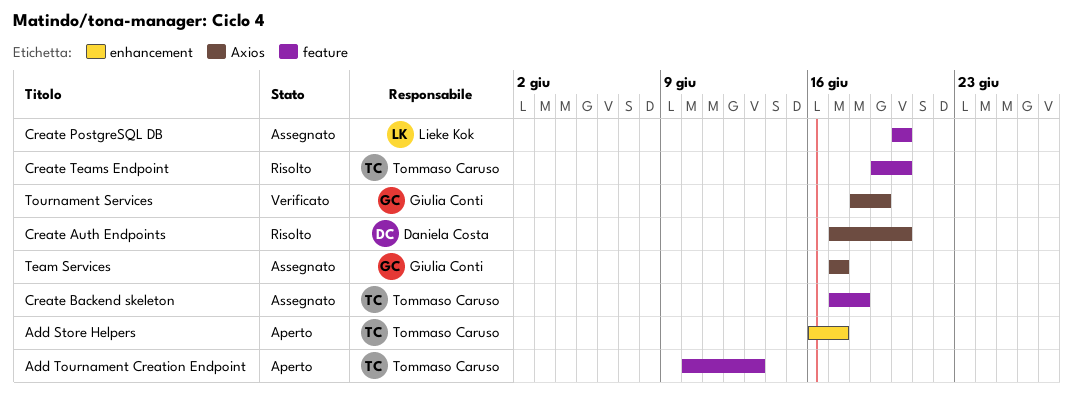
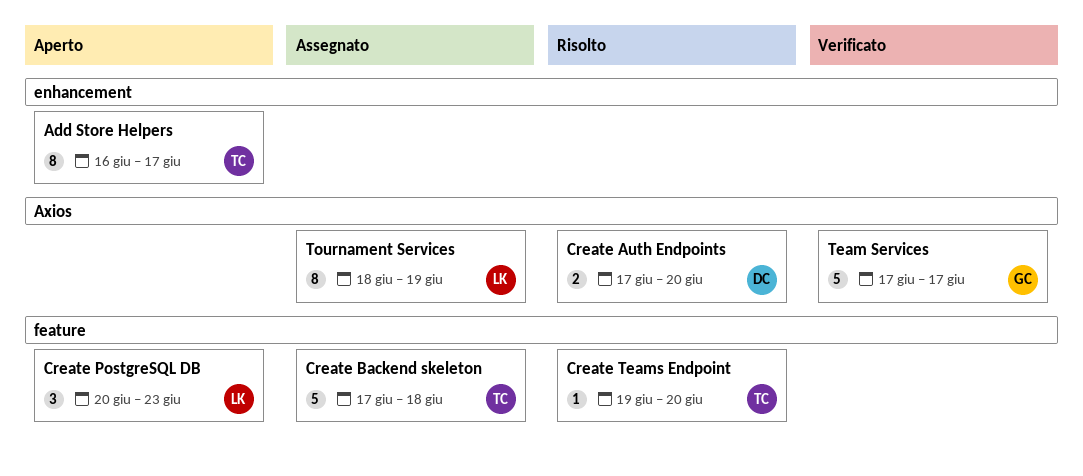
Add Tournament Creation Endpoint: present -> none
Create PostgreSQL DB, status: Assegnato -> Aperto
Create PostgreSQL DB, due: Jun 20 -> Jun 23
Team Services, status: Assegnato -> Verificato
Tournament Services, status: Verificato -> Assegnato
Tournament Services, owner: Giulia Conti -> Lieke Kok

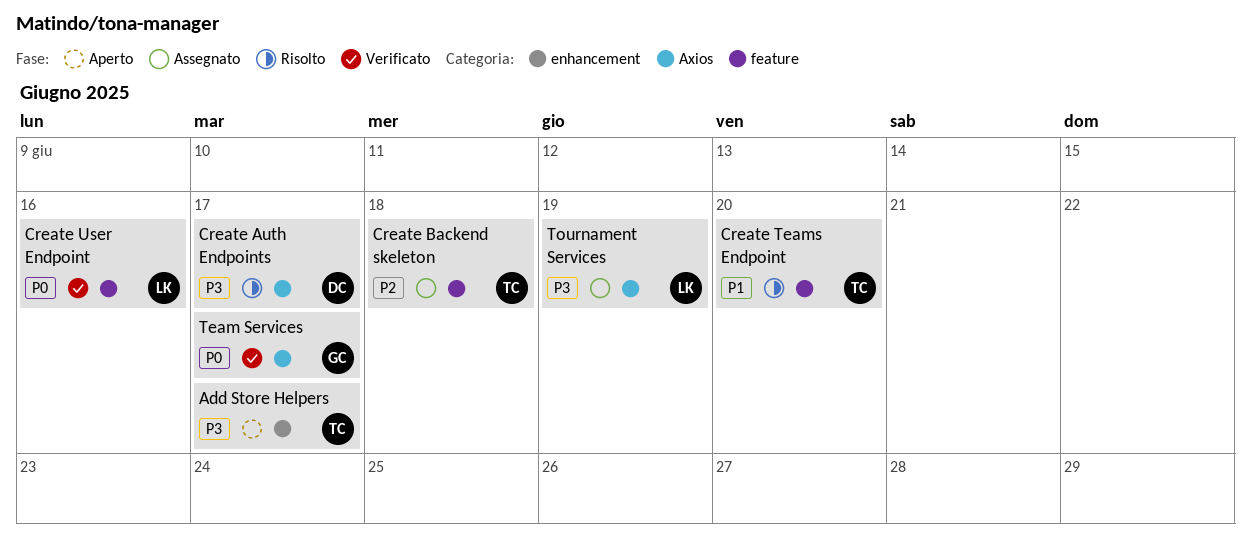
Create Auth Endpoints, due: Jun 20 -> Jun 17
Create PostgreSQL DB: present -> none
Create User Endpoint: none -> present

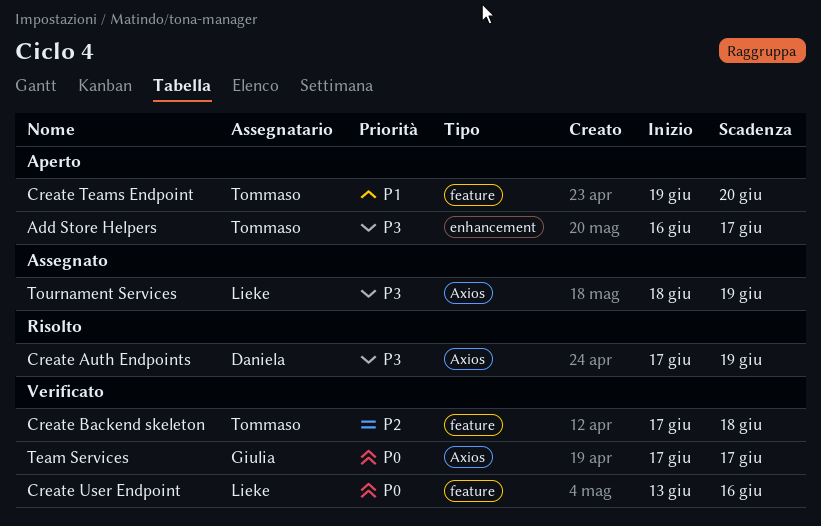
Create Auth Endpoints, due: Jun 17 -> Jun 19
Create Backend skeleton, status: Assegnato -> Verificato
Create Teams Endpoint, status: Risolto -> Aperto

